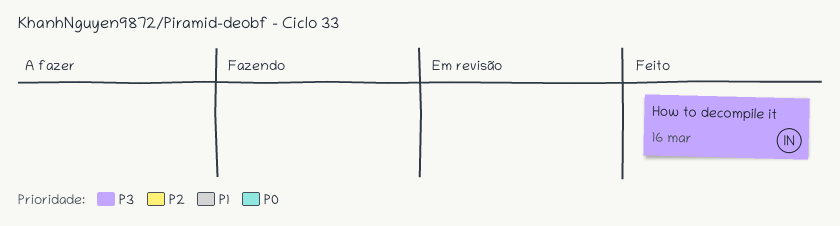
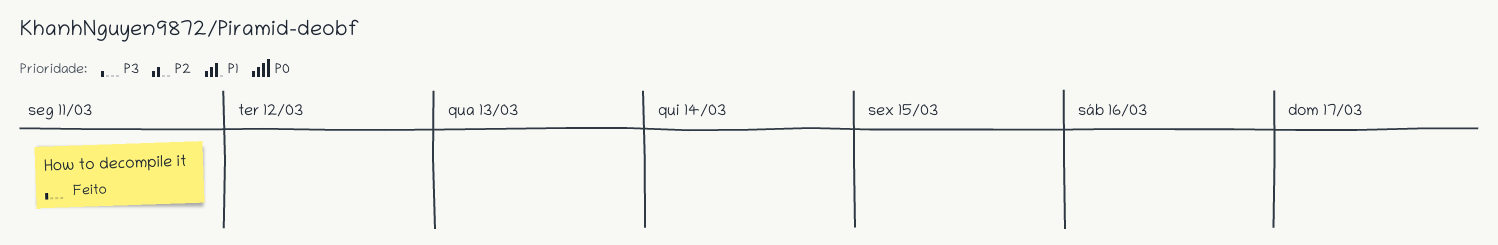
How to decompile it, due: Mar 16 -> Mar 11

